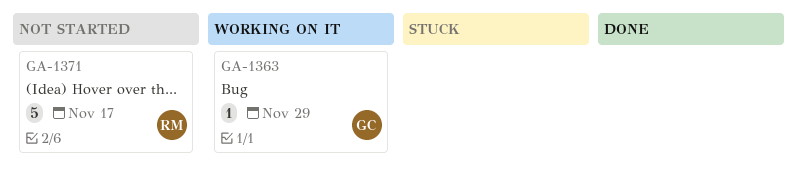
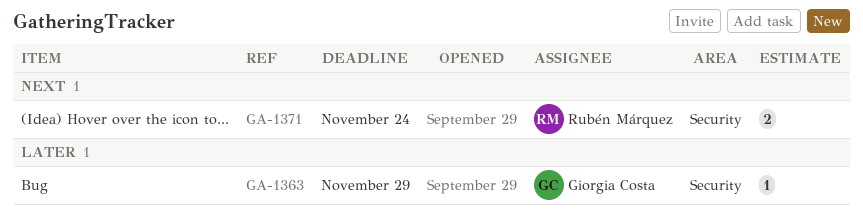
GA-1371, estimate: 5 -> 2
GA-1371, due: Nov 17 -> Nov 24

